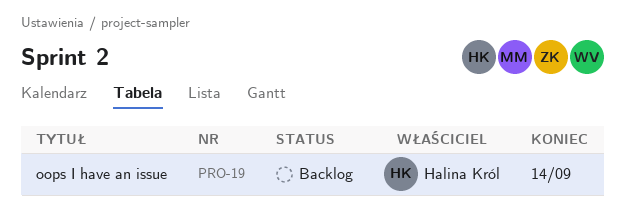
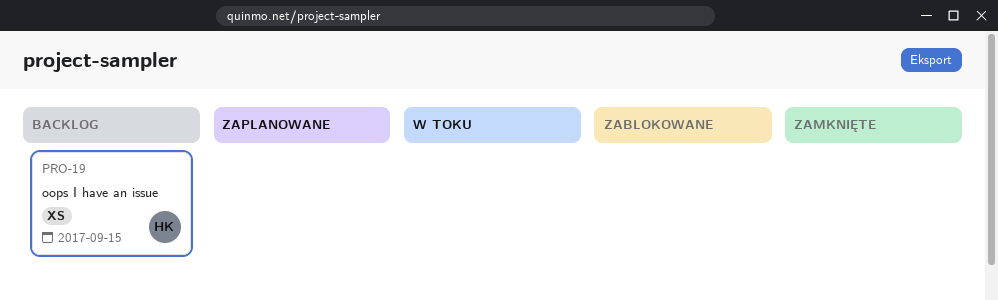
PRO-19, due: Sep 14 -> Sep 15

